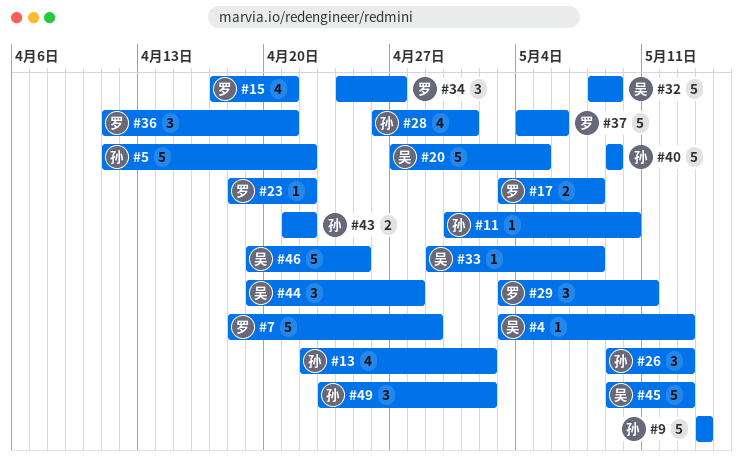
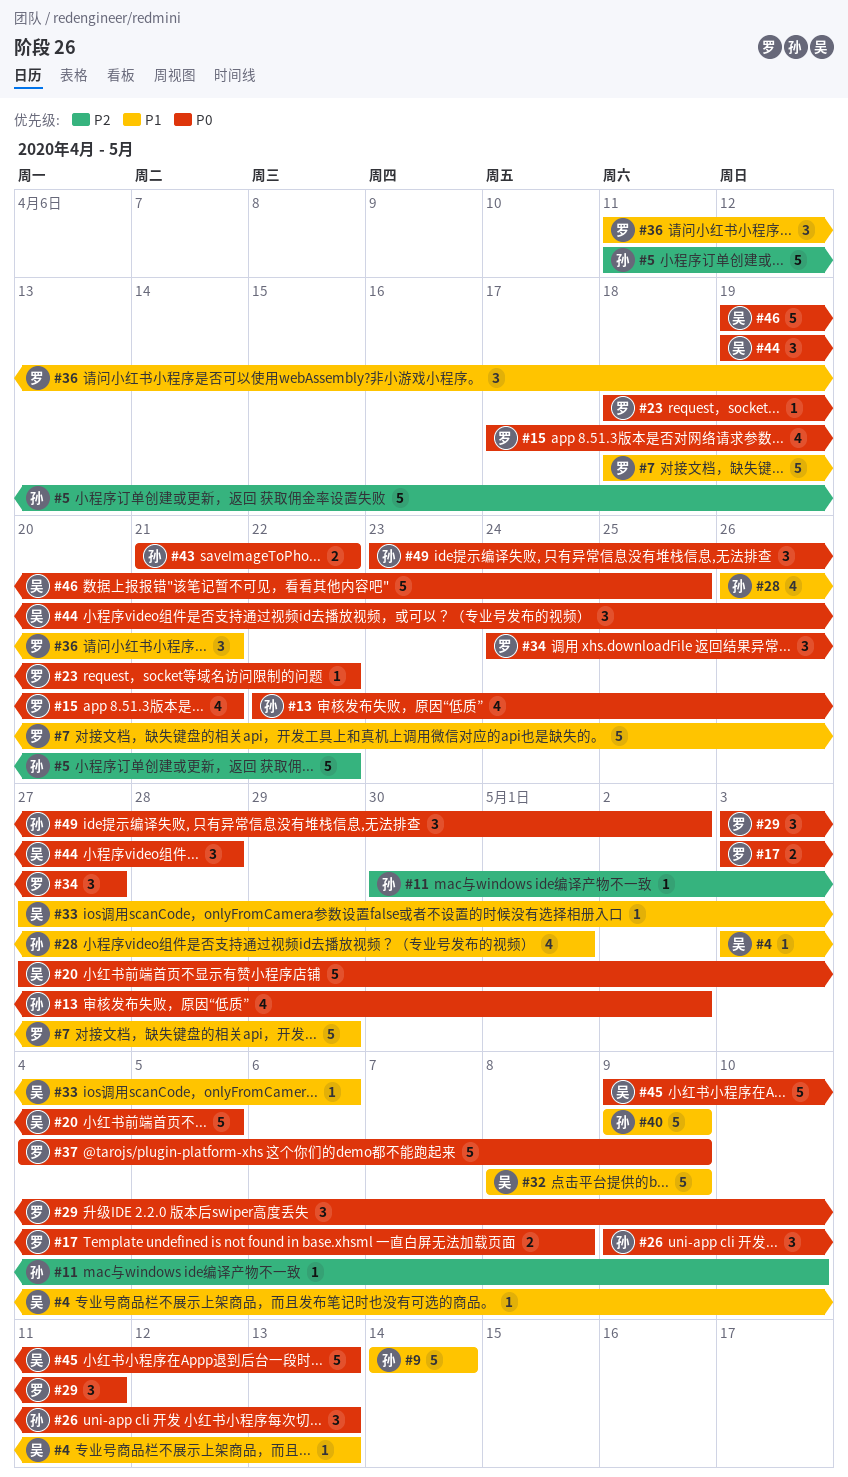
#33, start: Apr 29 -> Apr 27
#33, due: May 8 -> May 6
#37, due: May 6 -> May 9

